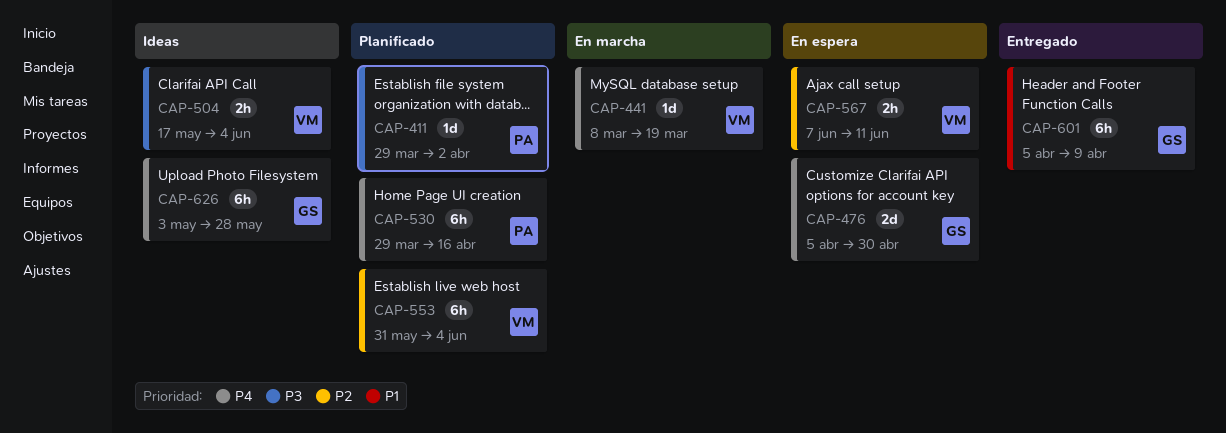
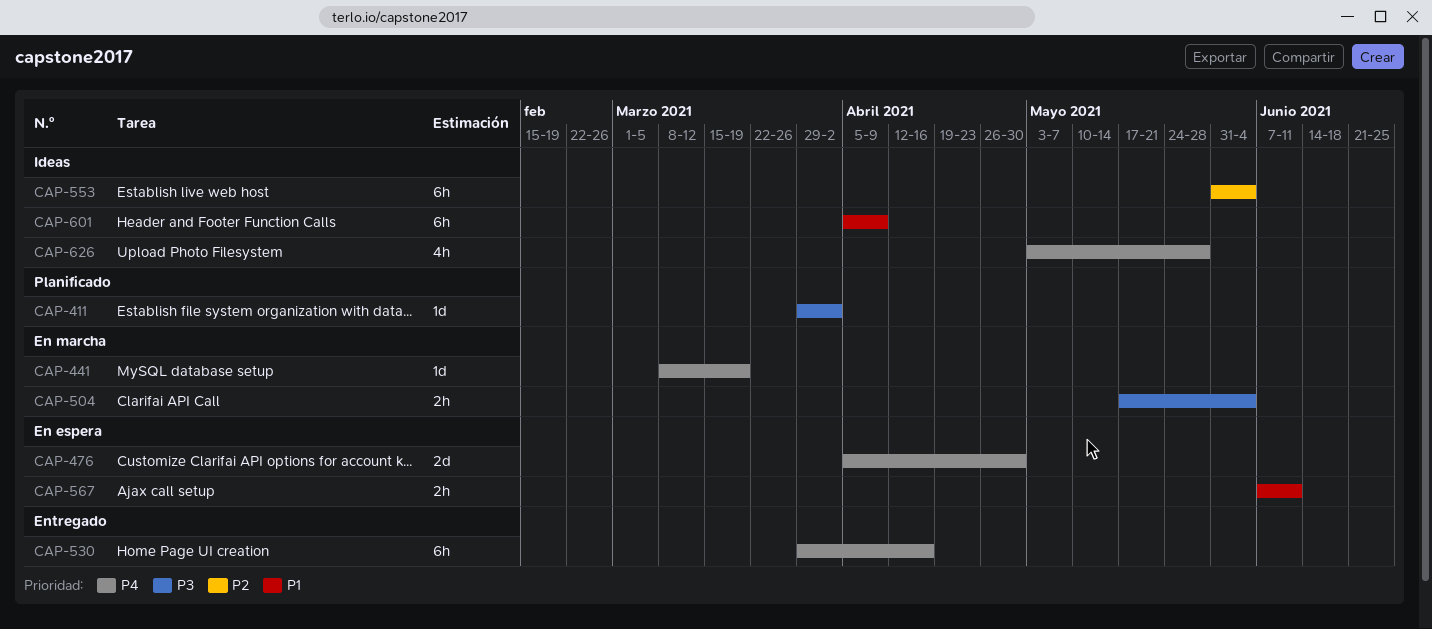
CAP-504, status: Ideas -> En marcha
CAP-530, status: Planificado -> Entregado
CAP-553, status: Planificado -> Ideas
CAP-567, priority: P2 -> P1
CAP-601, status: Entregado -> Ideas
CAP-626, estimate: 6h -> 4h

